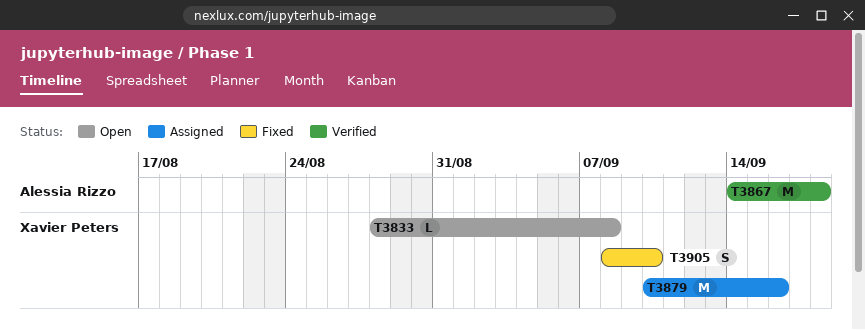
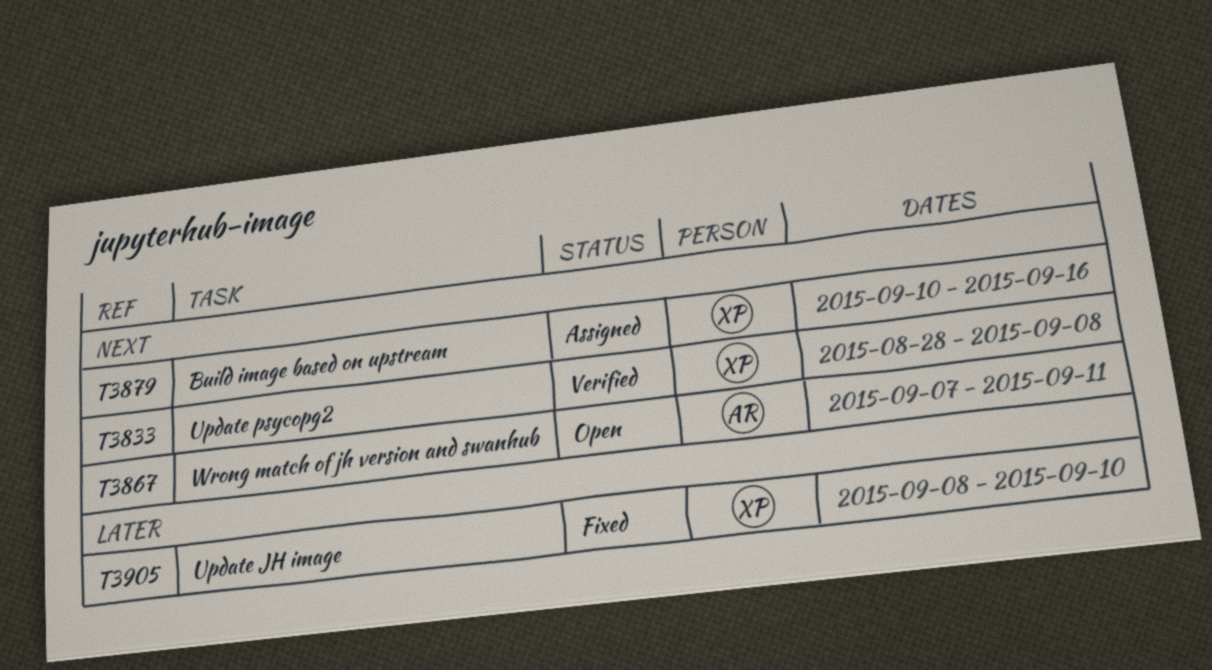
T3833, status: Open -> Verified
T3867, status: Verified -> Open
T3867, start: Sep 14 -> Sep 7
T3867, due: Sep 18 -> Sep 11

